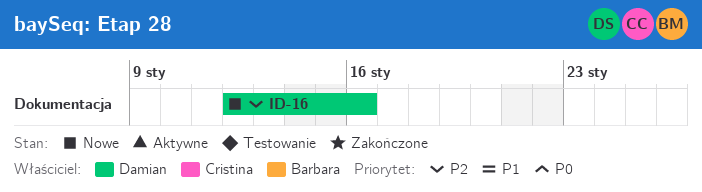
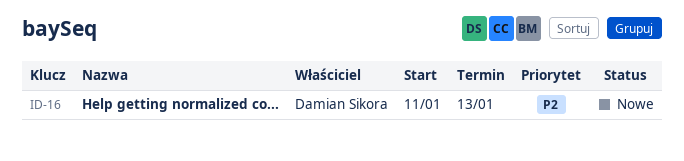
ID-16, start: Jan 12 -> Jan 11
ID-16, due: Jan 16 -> Jan 13

